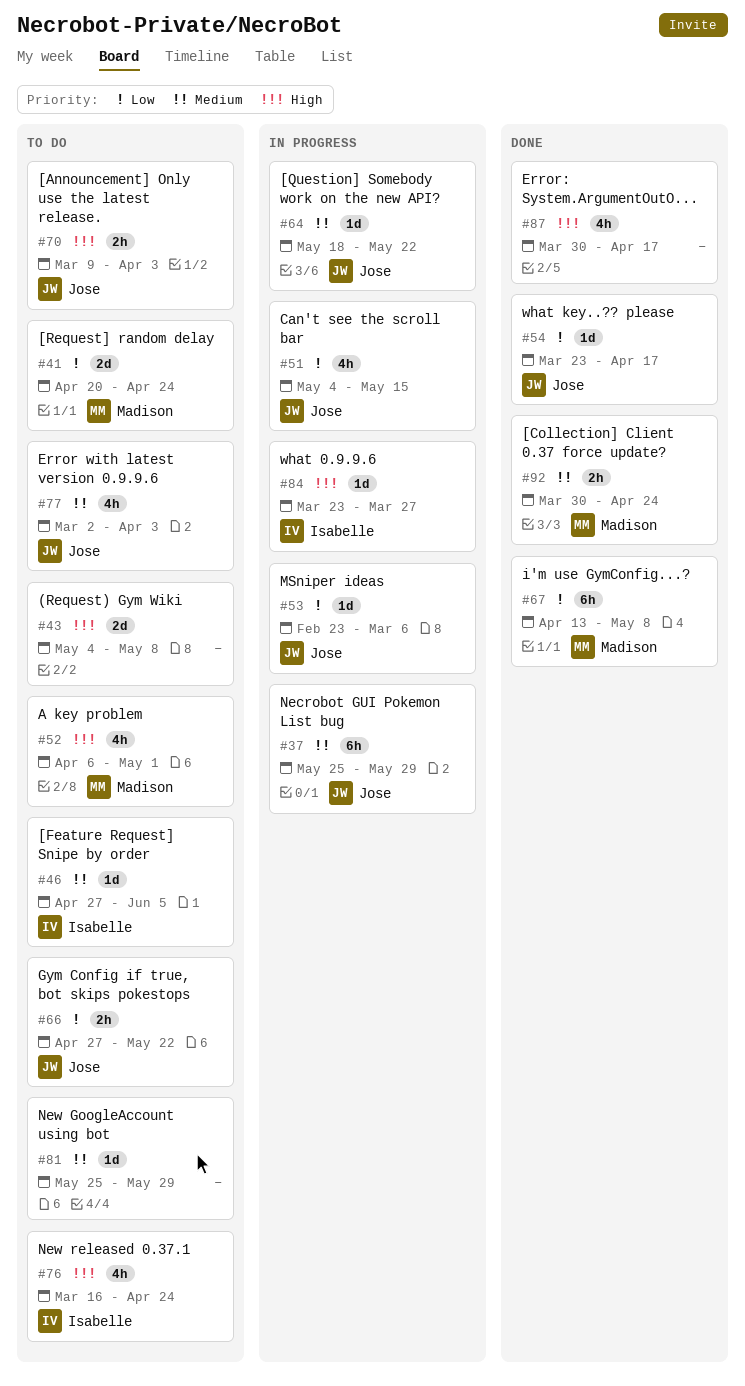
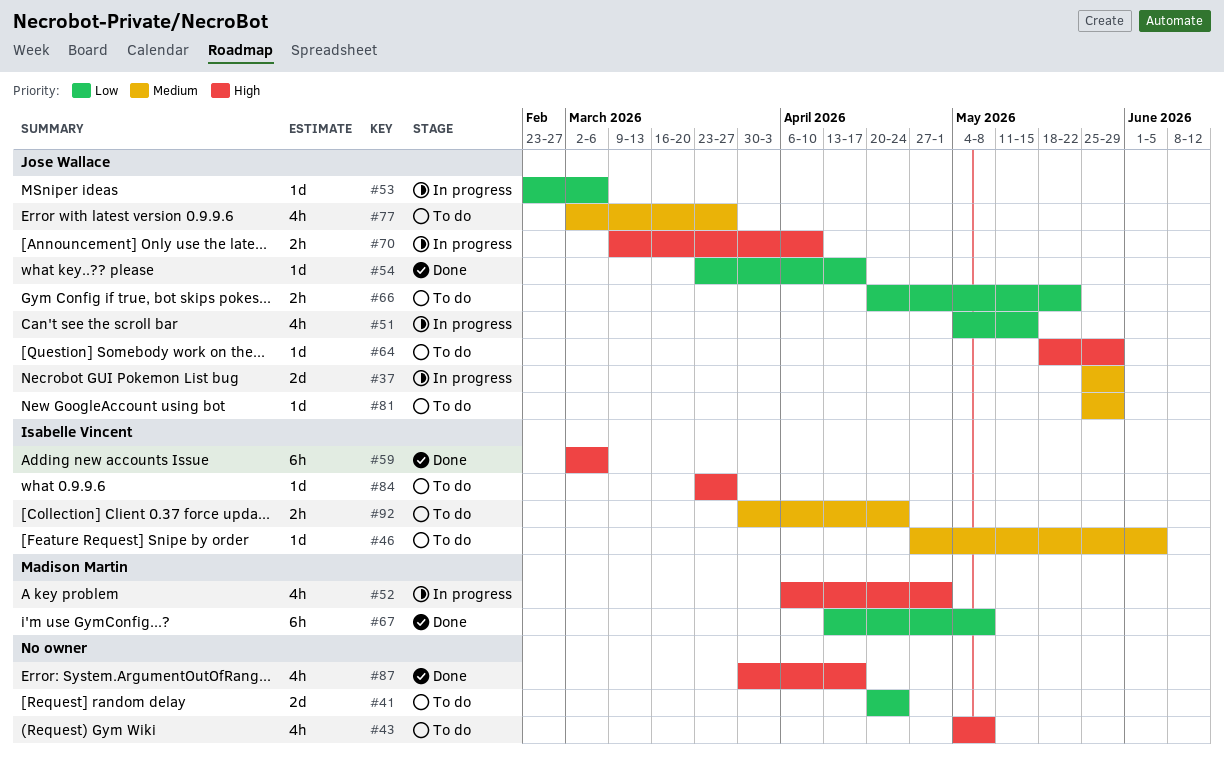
#37, estimate: 6h -> 2d
#41, owner: Madison Martin -> none
#43, estimate: 2d -> 4h
#52, status: To do -> In progress
#59: none -> present
#64, status: In progress -> To do
#64, priority: Medium -> High
#64, due: May 22 -> May 29
#66, start: Apr 27 -> Apr 20
#70, status: To do -> In progress
#70, due: Apr 3 -> Apr 10
#76: present -> none
#77, due: Apr 3 -> Mar 27
#81, owner: none -> Jose Wallace
#84, status: In progress -> To do
#92, status: Done -> To do
#92, owner: Madison Martin -> Isabelle Vincent

